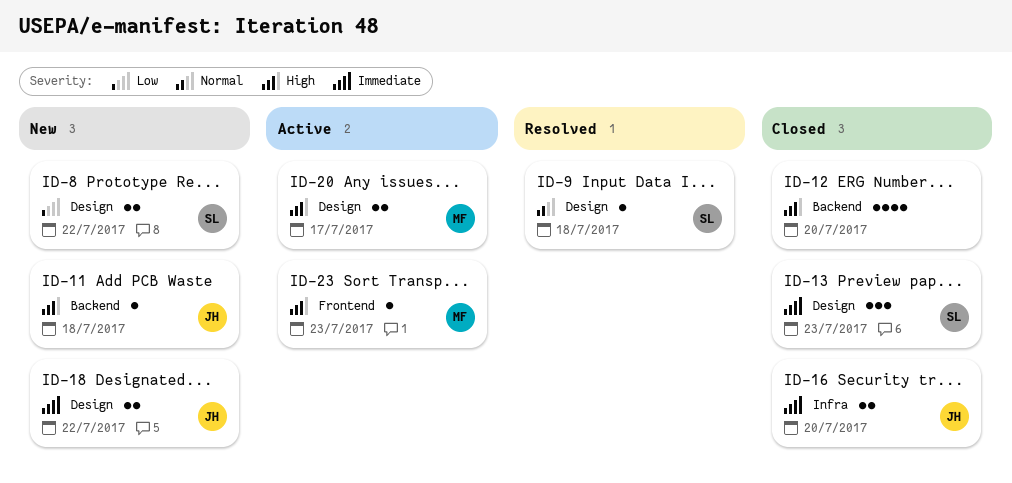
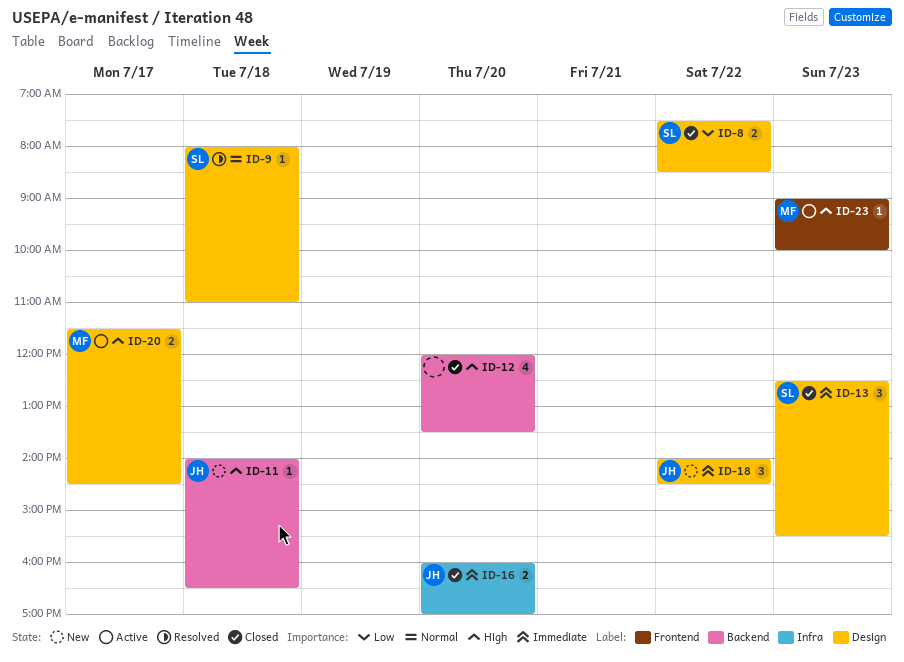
ID-8, status: New -> Closed
ID-18, estimate: 2 -> 3

